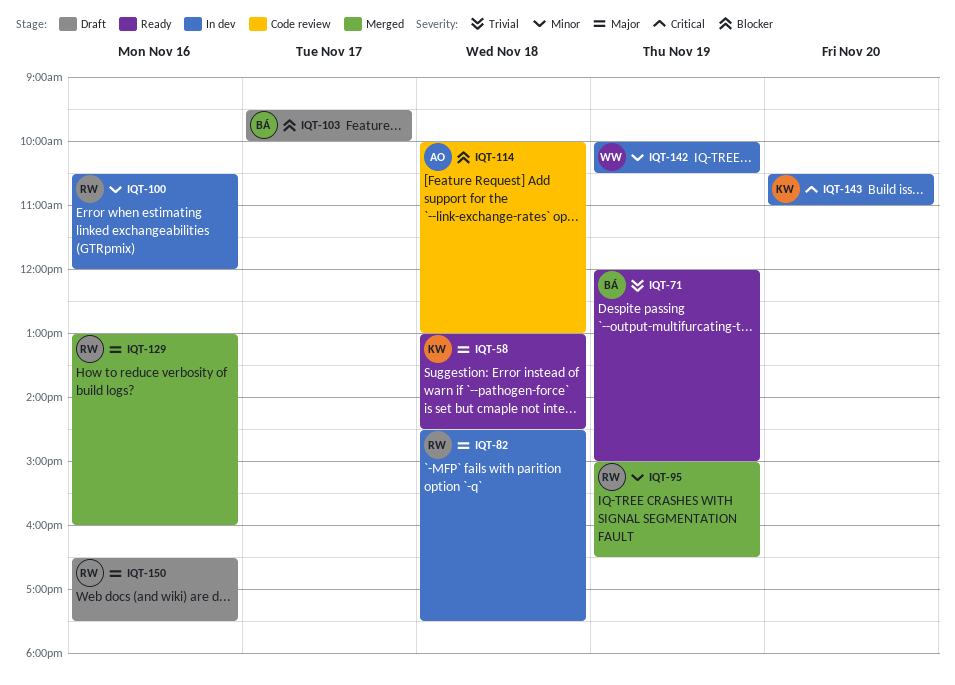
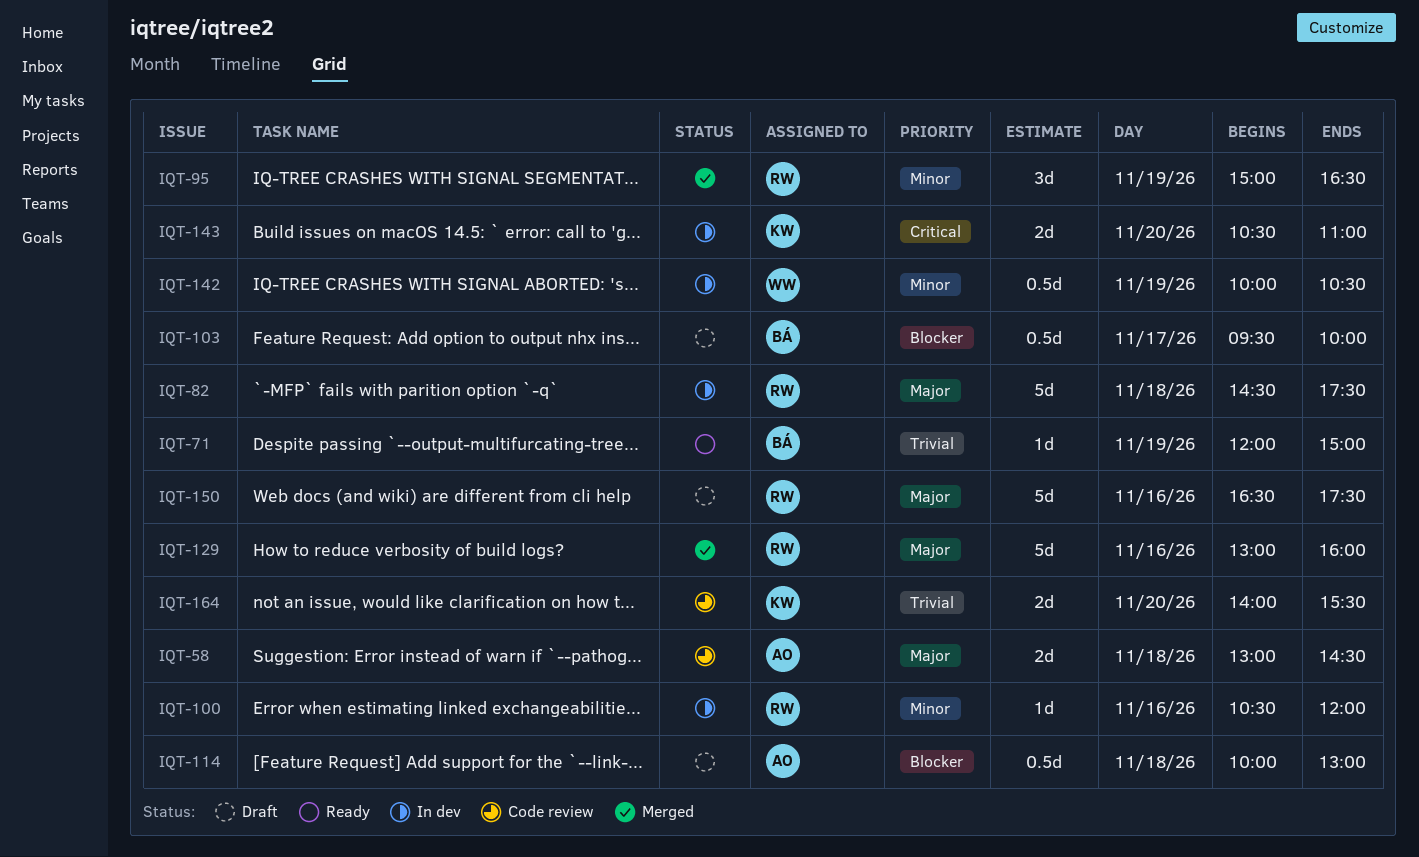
IQT-58, status: Ready -> Code review
IQT-58, owner: KW -> AO
IQT-114, status: Code review -> Draft
IQT-164: none -> present

